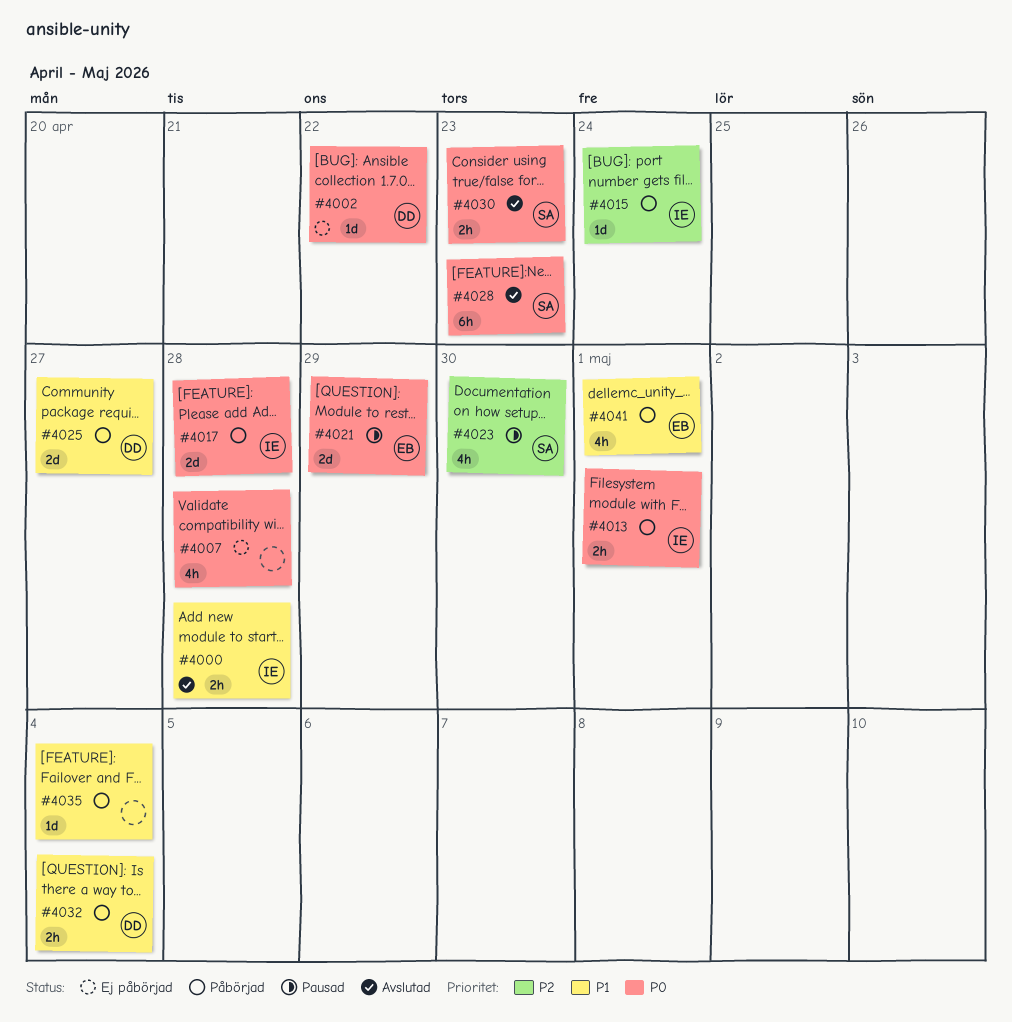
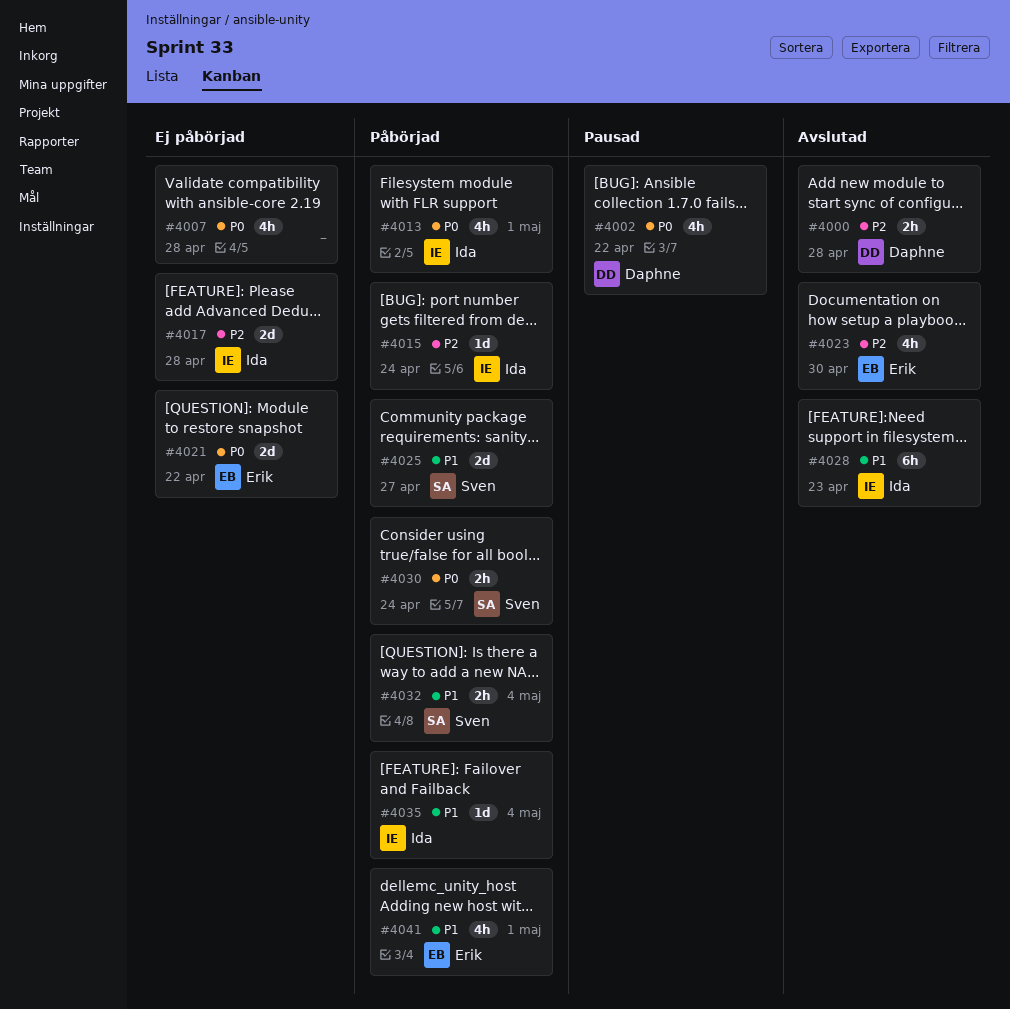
#4000, owner: Ida -> Daphne
#4000, priority: P1 -> P2
#4002, status: Ej påbörjad -> Pausad
#4002, estimate: 1d -> 4h
#4013, estimate: 2h -> 4h
#4017, status: Påbörjad -> Ej påbörjad
#4017, priority: P0 -> P2
#4021, status: Pausad -> Ej påbörjad
#4021, due: Apr 29 -> Apr 22
#4023, status: Pausad -> Avslutad
#4023, owner: Sven -> Erik
#4025, owner: Daphne -> Sven
#4028, owner: Sven -> Ida
#4028, priority: P0 -> P1
#4030, status: Avslutad -> Påbörjad
#4030, due: Apr 23 -> Apr 24
#4032, owner: Daphne -> Sven
#4035, owner: none -> Ida

